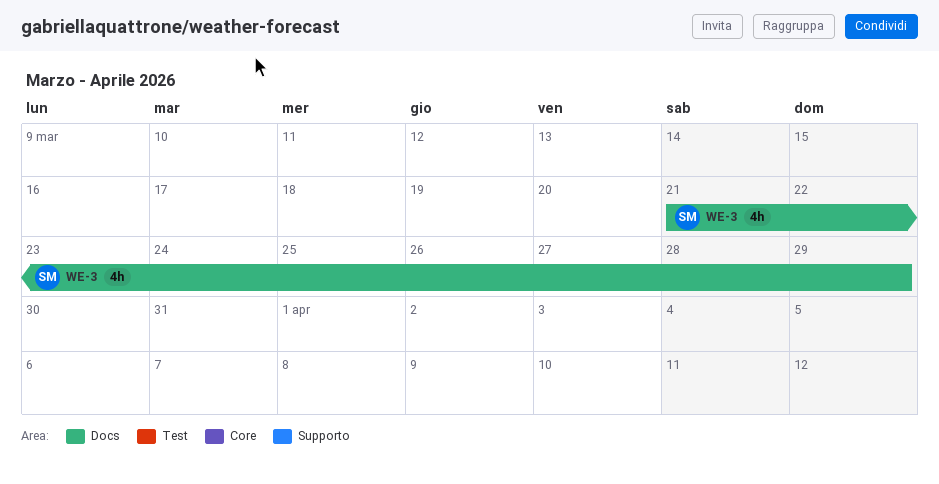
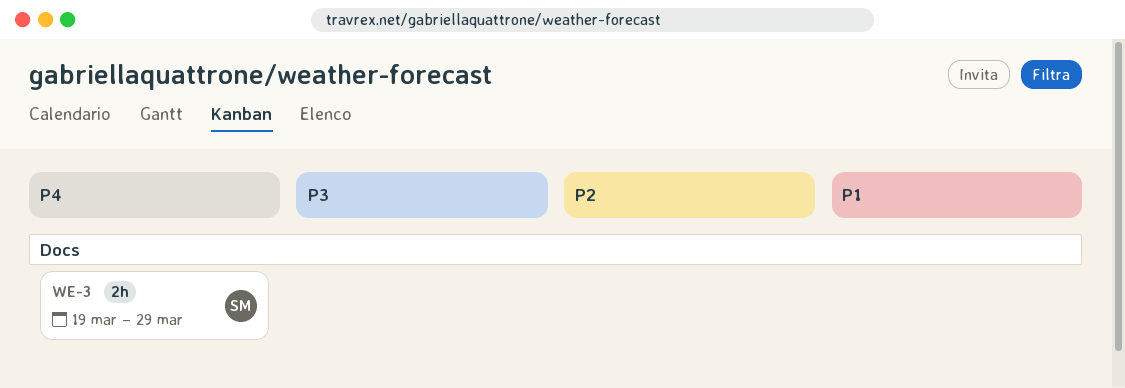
WE-3, estimate: 4h -> 2h
WE-3, start: Mar 21 -> Mar 19

